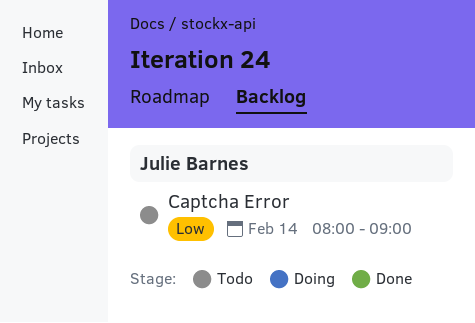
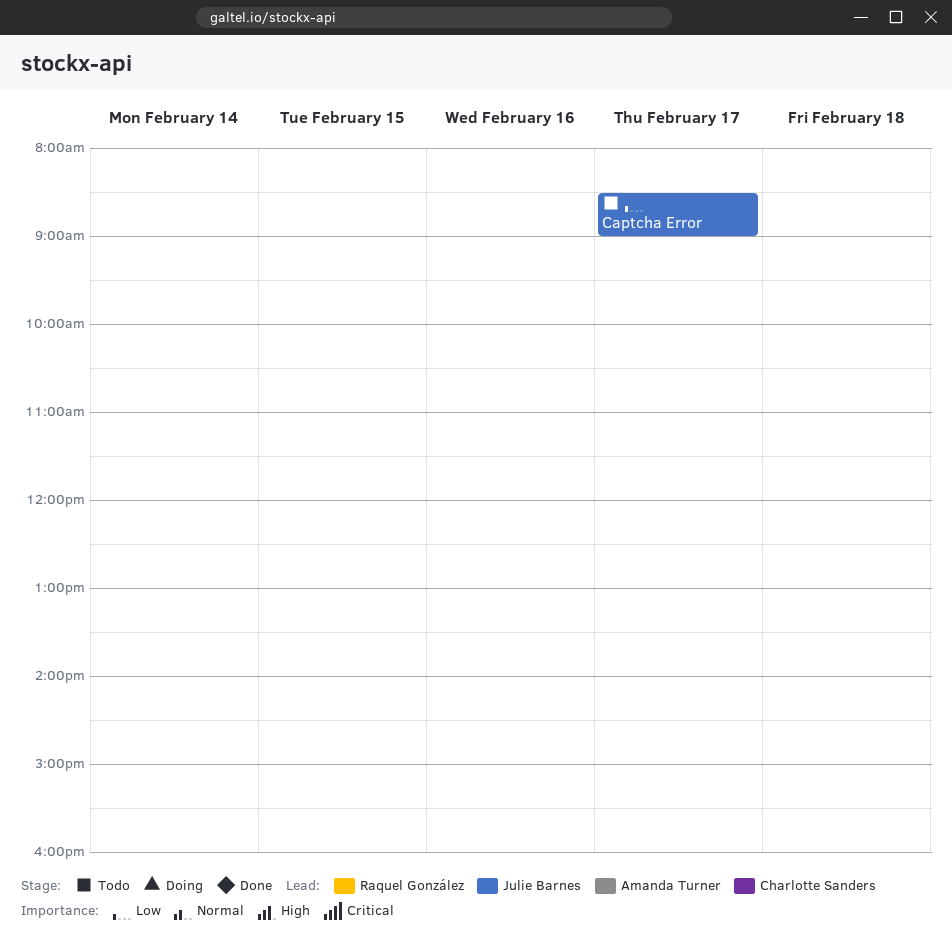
Captcha Error, day: Feb 14 -> Feb 17
Captcha Error, begins: 08:00 -> 08:30

